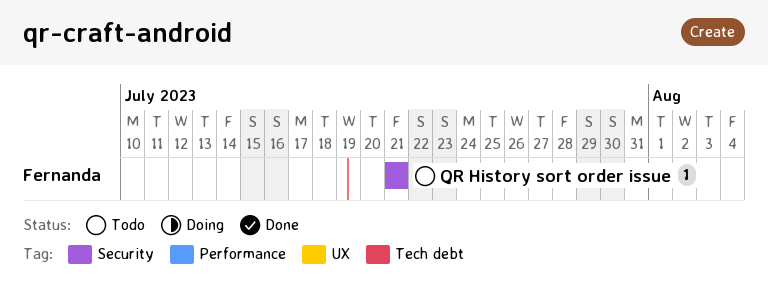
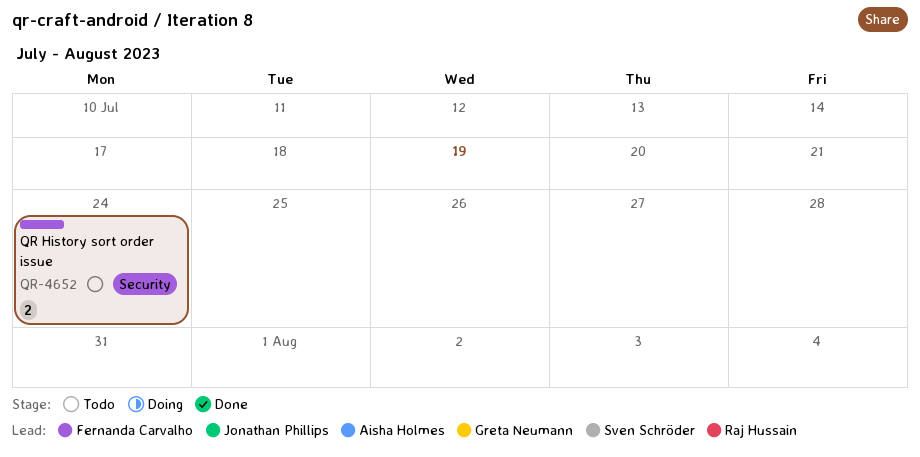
QR History sort order issue, estimate: 1 -> 2
QR History sort order issue, due: Jul 21 -> Jul 24

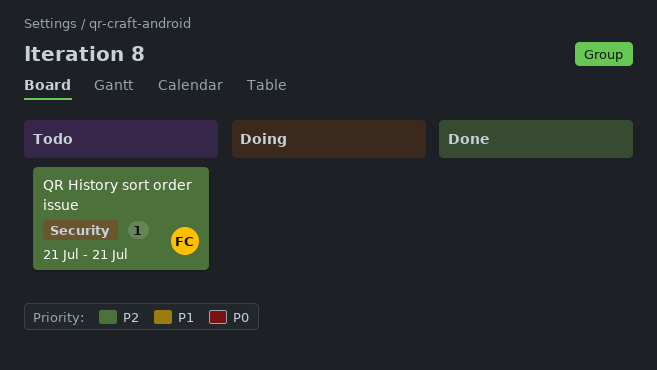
QR History sort order issue, estimate: 2 -> 1
QR History sort order issue, due: Jul 24 -> Jul 21

